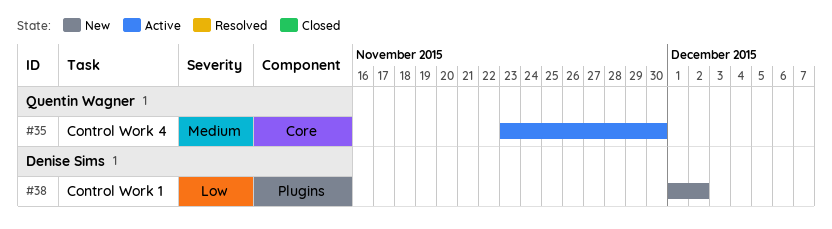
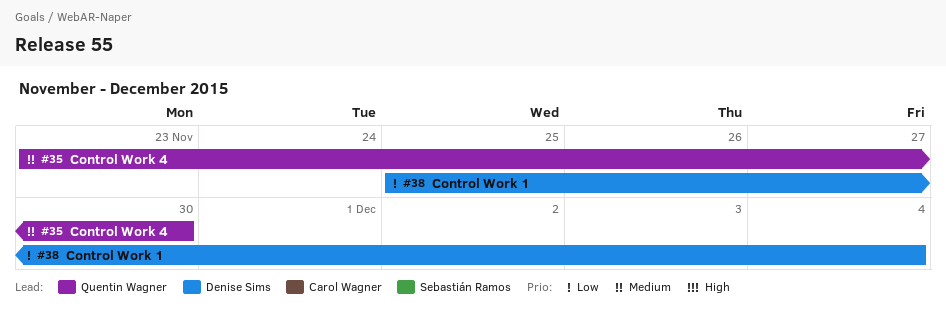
#38, start: Dec 1 -> Nov 25
#38, due: Dec 2 -> Dec 4

